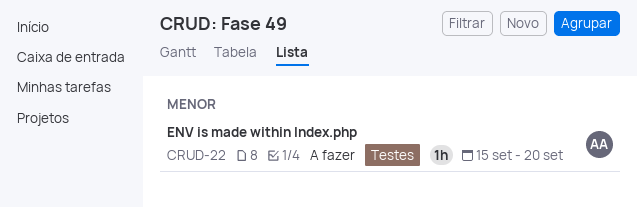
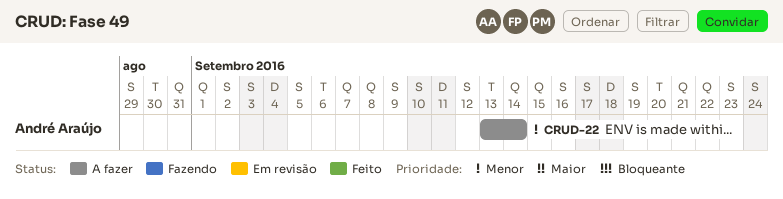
CRUD-22, start: Sep 15 -> Sep 13
CRUD-22, due: Sep 20 -> Sep 14

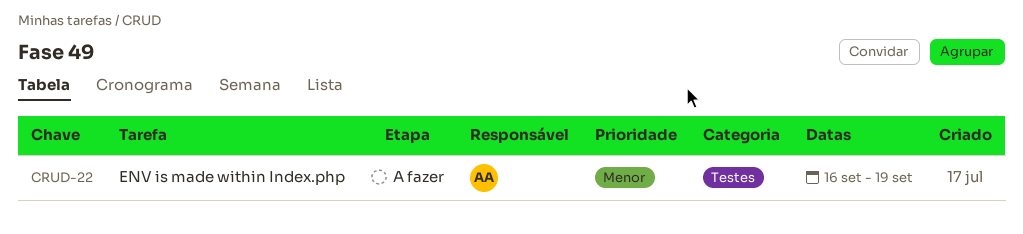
CRUD-22, start: Sep 13 -> Sep 16
CRUD-22, due: Sep 14 -> Sep 19

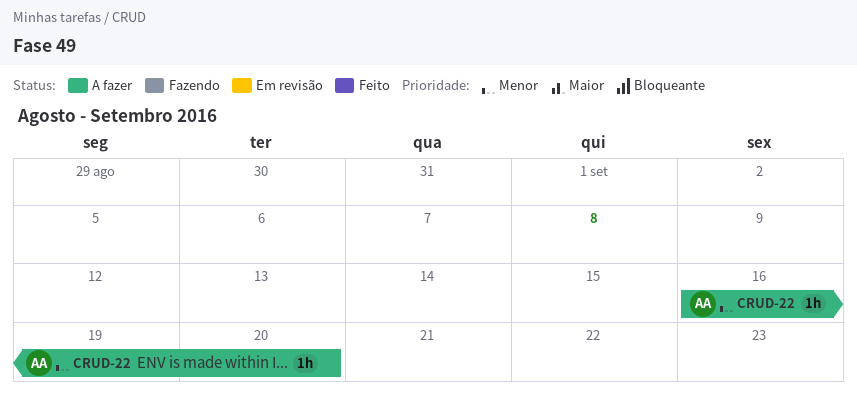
CRUD-22, due: Sep 19 -> Sep 20

